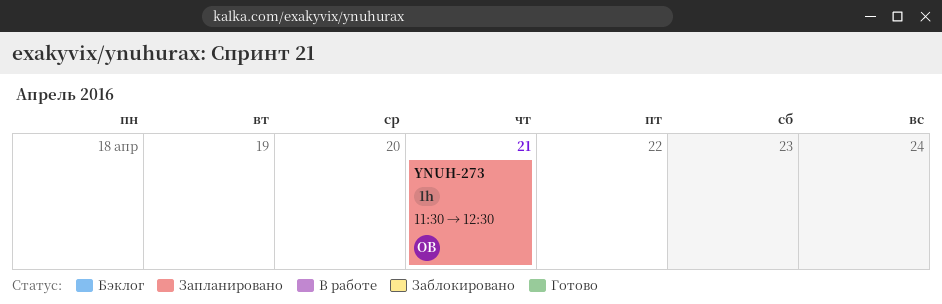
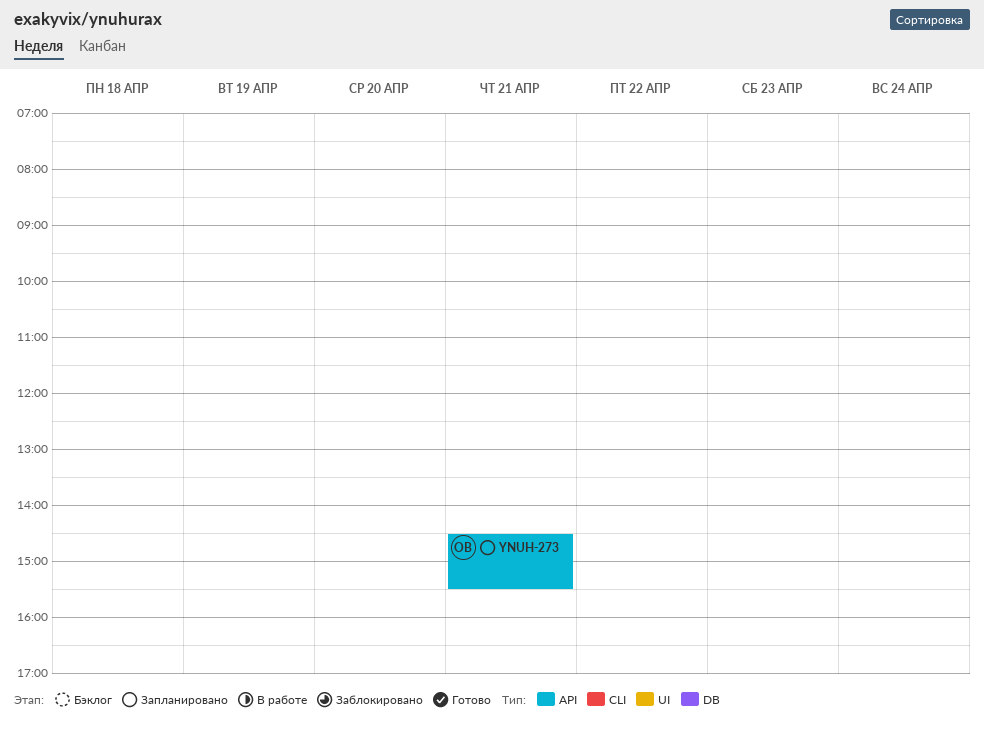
YNUH-273, begins: 11:30 -> 14:30
YNUH-273, ends: 12:30 -> 15:30

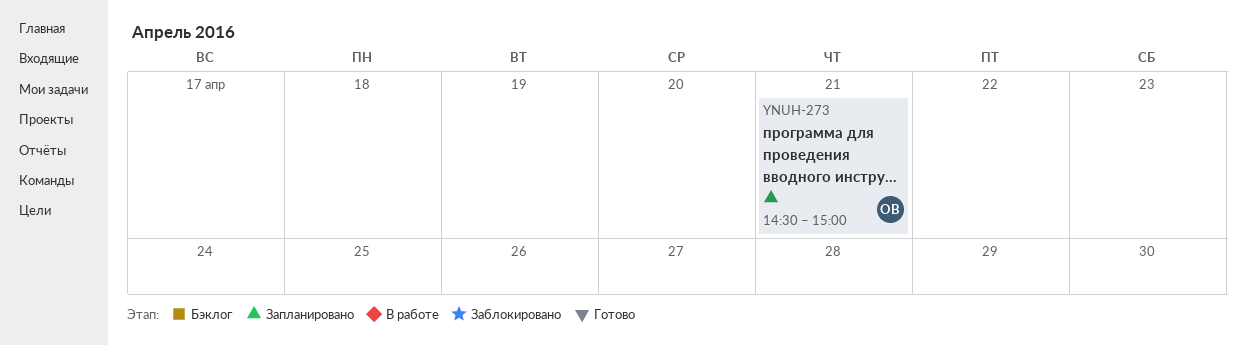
YNUH-273, ends: 15:30 -> 15:00

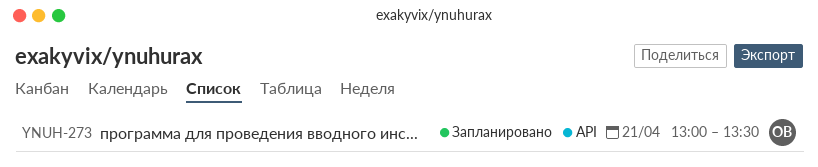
YNUH-273, begins: 14:30 -> 13:00
YNUH-273, ends: 15:00 -> 13:30

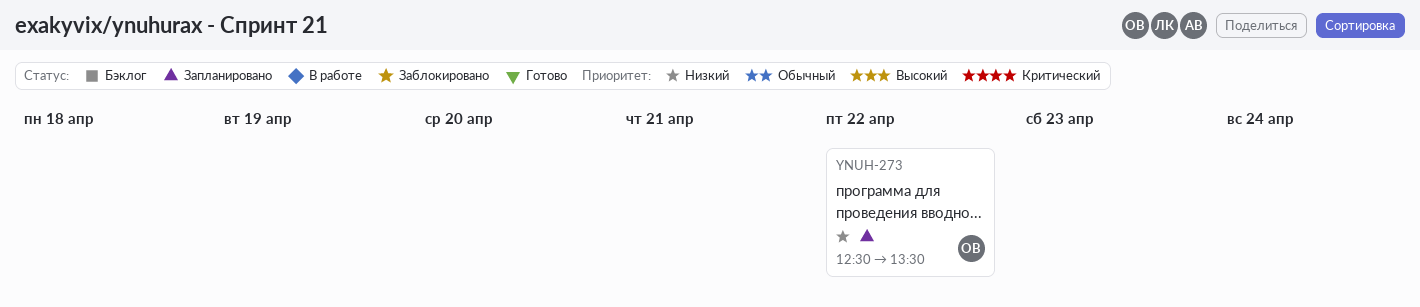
YNUH-273, day: Apr 21 -> Apr 22
YNUH-273, begins: 13:00 -> 12:30

